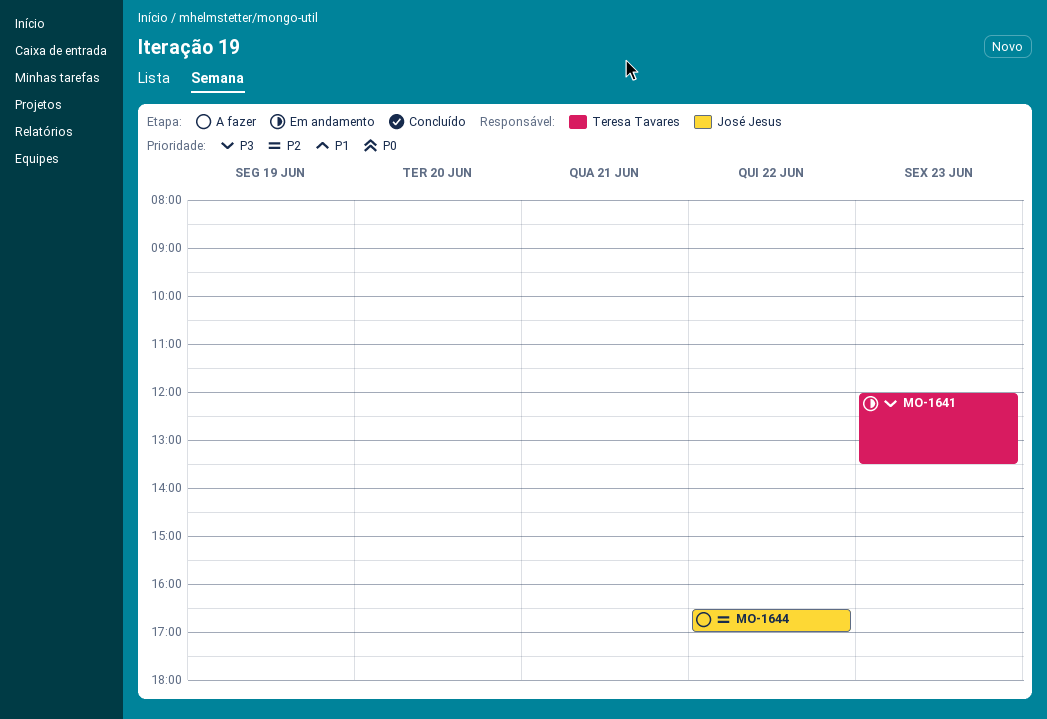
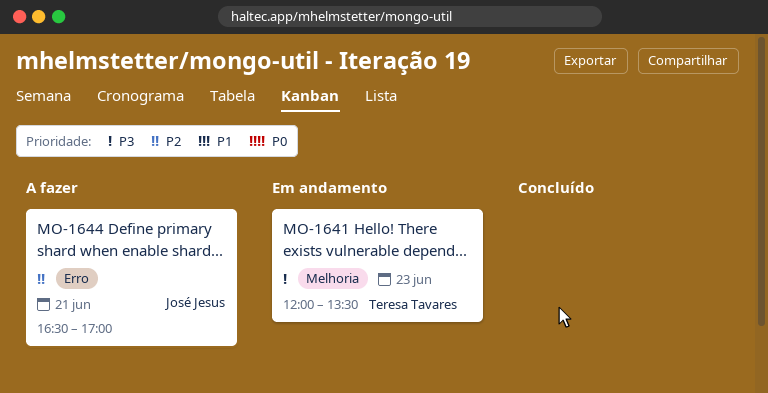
MO-1644, day: Jun 22 -> Jun 21

